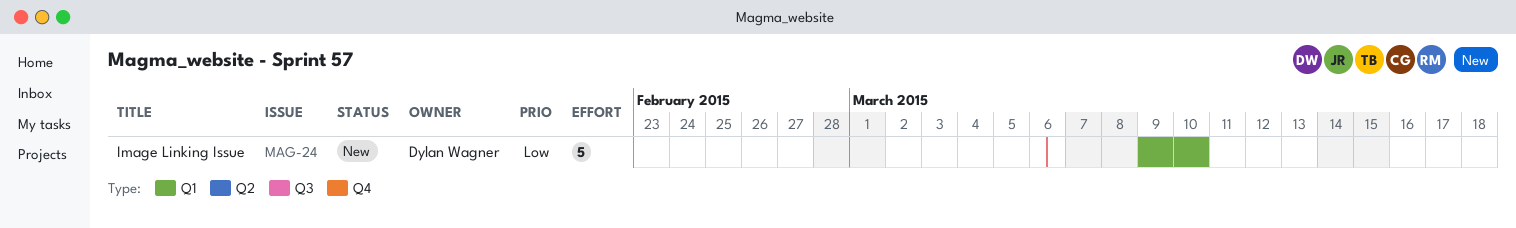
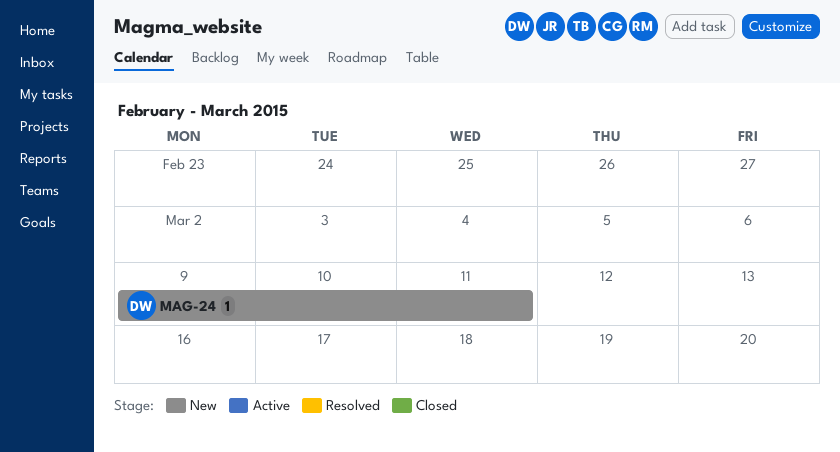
MAG-24, estimate: 5 -> 1
MAG-24, due: Mar 10 -> Mar 11

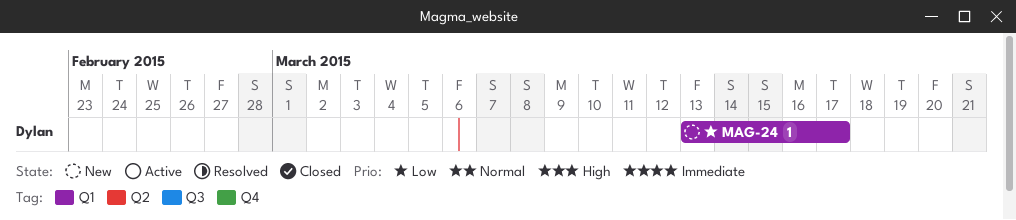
MAG-24, start: Mar 9 -> Mar 13
MAG-24, due: Mar 11 -> Mar 17

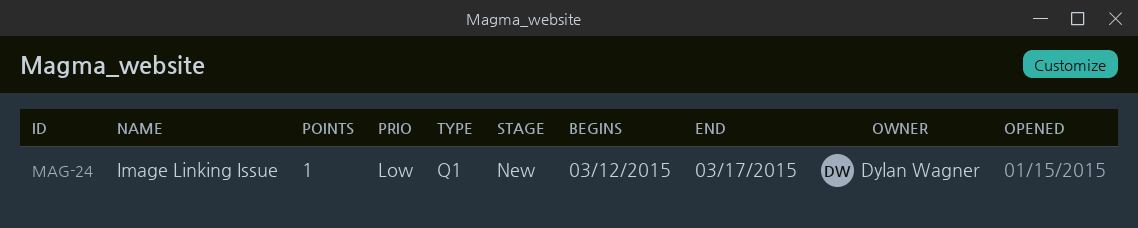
MAG-24, start: Mar 13 -> Mar 12

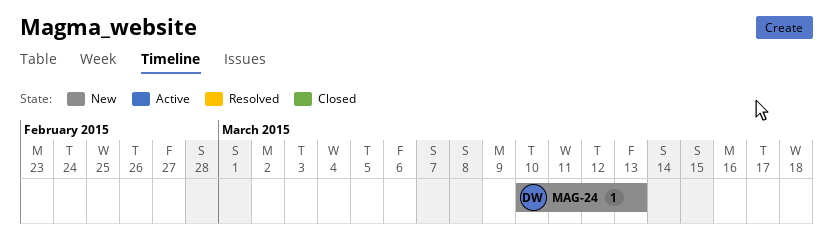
MAG-24, start: Mar 12 -> Mar 10
MAG-24, due: Mar 17 -> Mar 13

